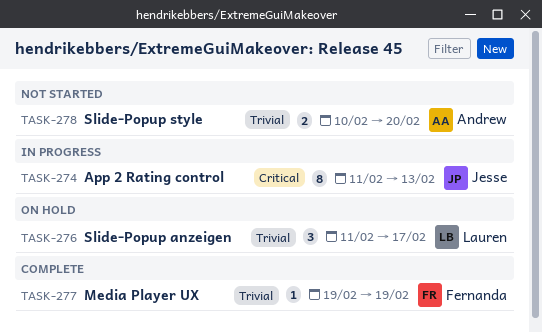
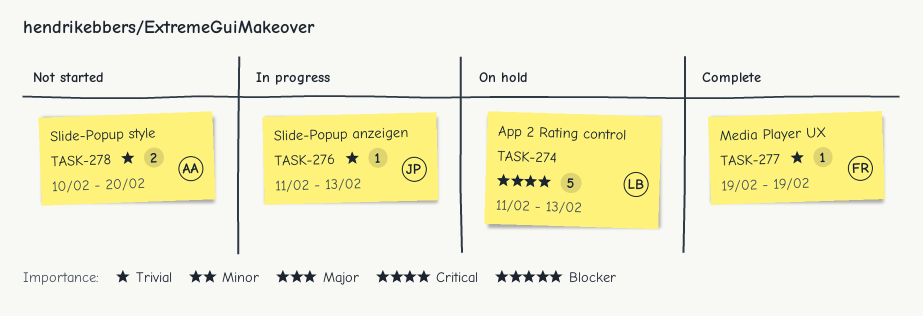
TASK-274, status: In progress -> On hold
TASK-274, owner: Jesse -> Lauren
TASK-274, estimate: 8 -> 5
TASK-276, status: On hold -> In progress
TASK-276, owner: Lauren -> Jesse
TASK-276, estimate: 3 -> 1
TASK-276, due: Feb 17 -> Feb 13

